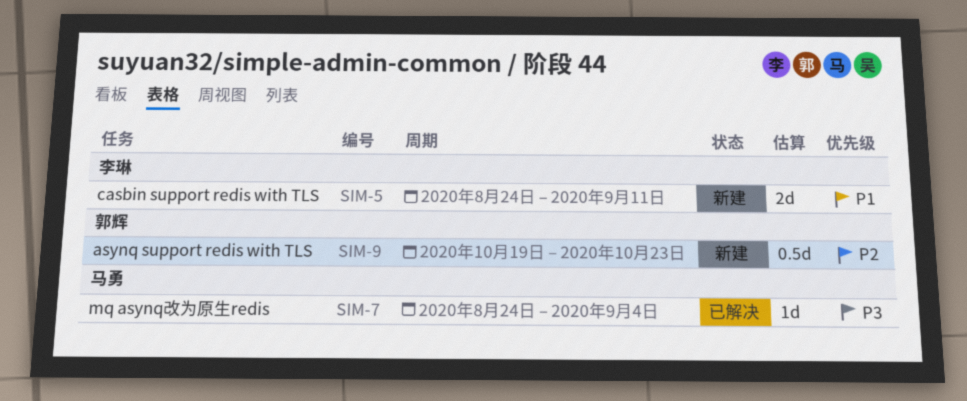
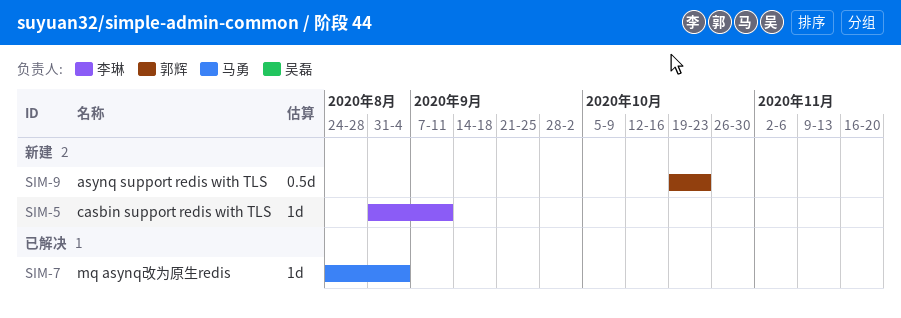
SIM-5, estimate: 2d -> 1d
SIM-5, start: Aug 24 -> Aug 31

